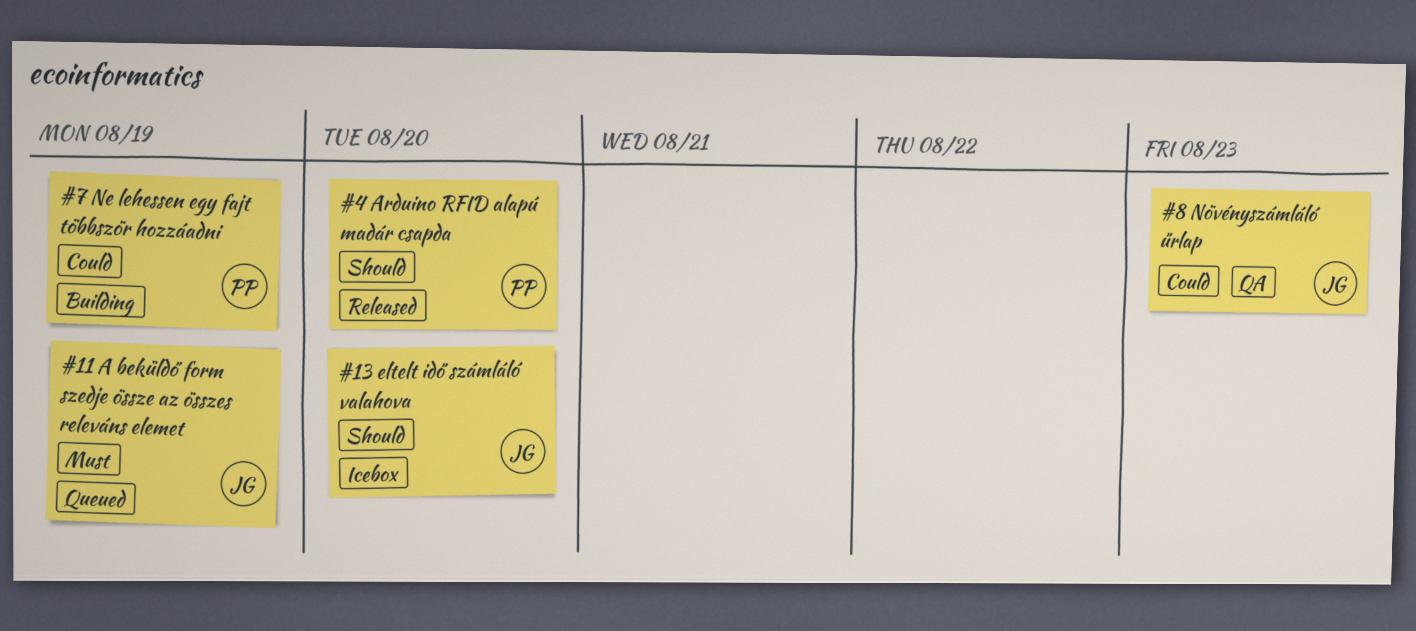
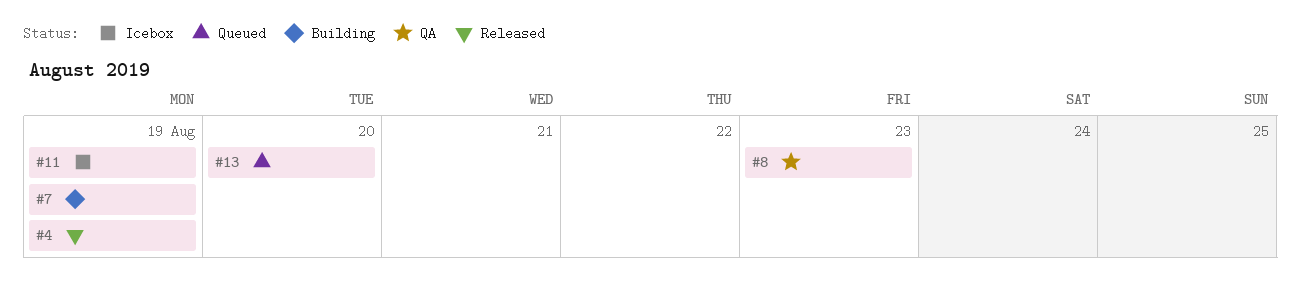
#4, due: Aug 20 -> Aug 19
#11, status: Queued -> Icebox
#13, status: Icebox -> Queued

